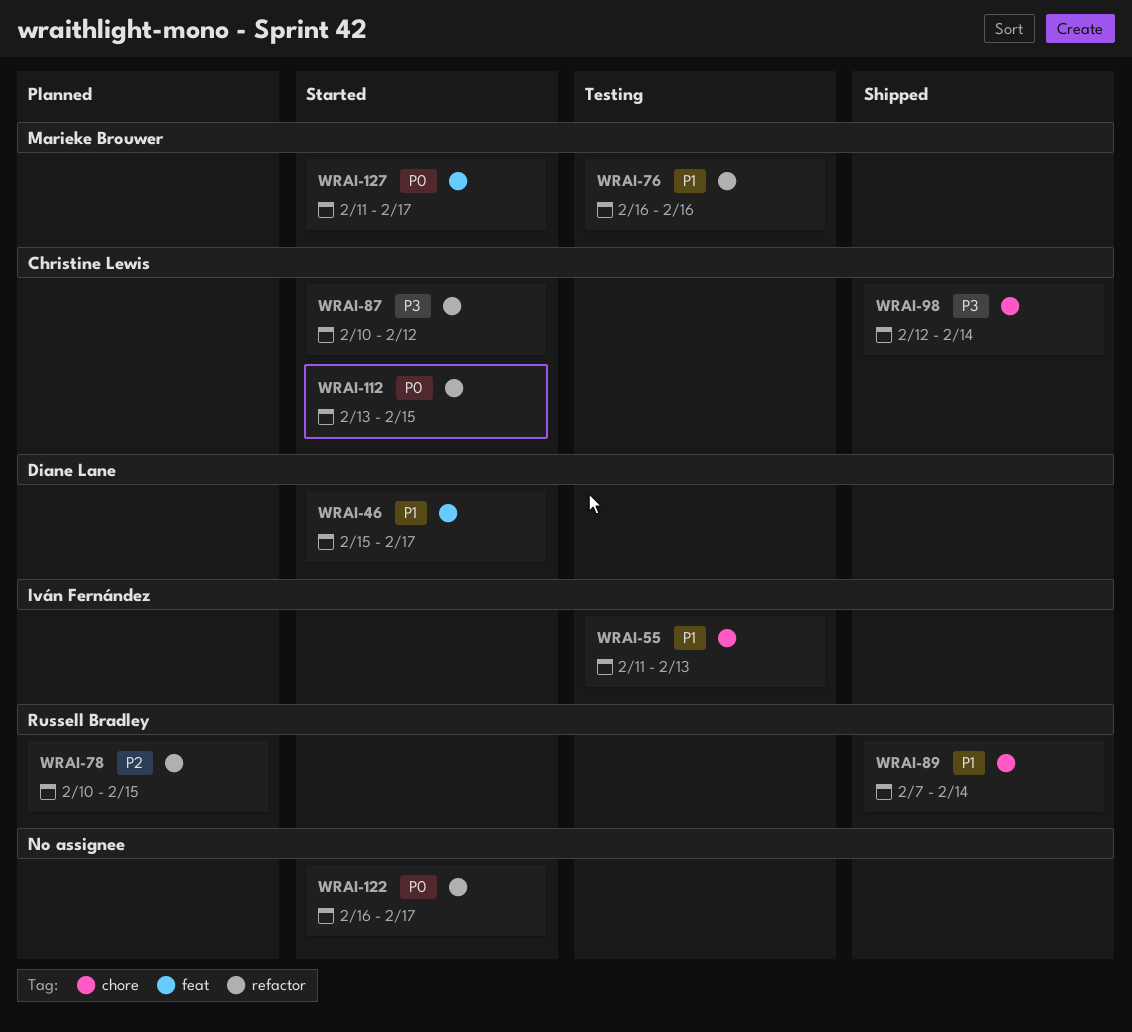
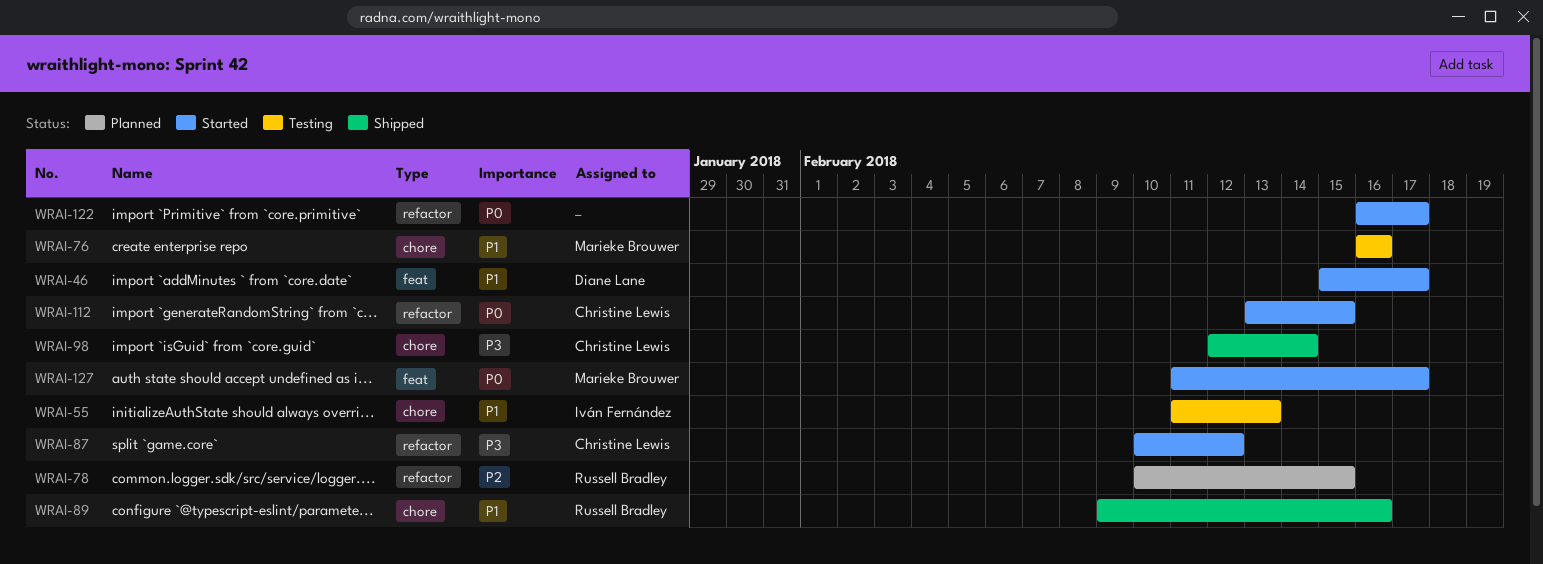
WRAI-76, label: refactor -> chore
WRAI-89, start: Feb 7 -> Feb 9
WRAI-89, due: Feb 14 -> Feb 16

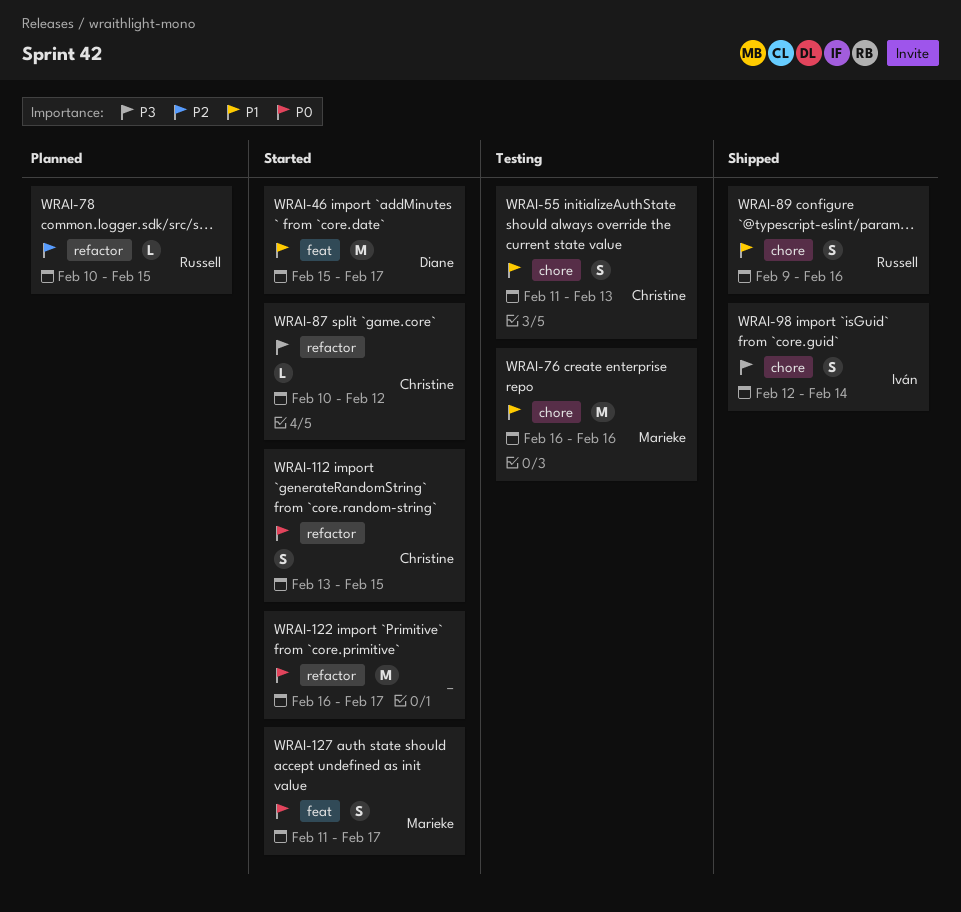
WRAI-55, owner: Iván Fernández -> Christine Lewis
WRAI-98, owner: Christine Lewis -> Iván Fernández

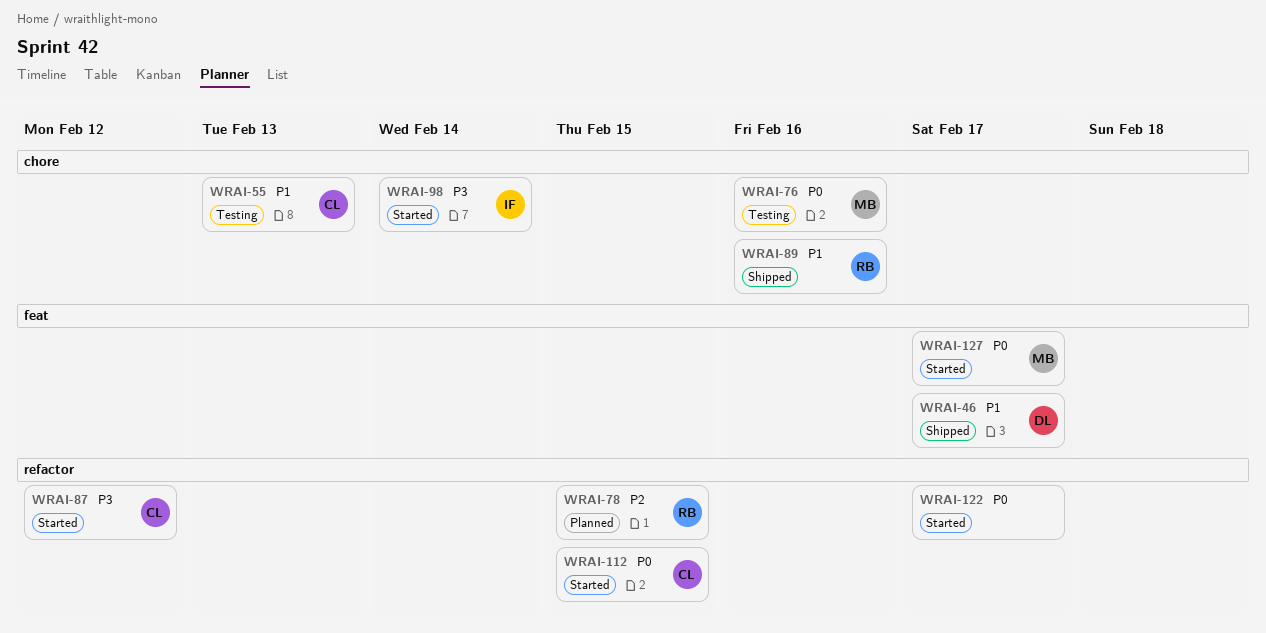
WRAI-46, status: Started -> Shipped
WRAI-76, priority: P1 -> P0
WRAI-98, status: Shipped -> Started

